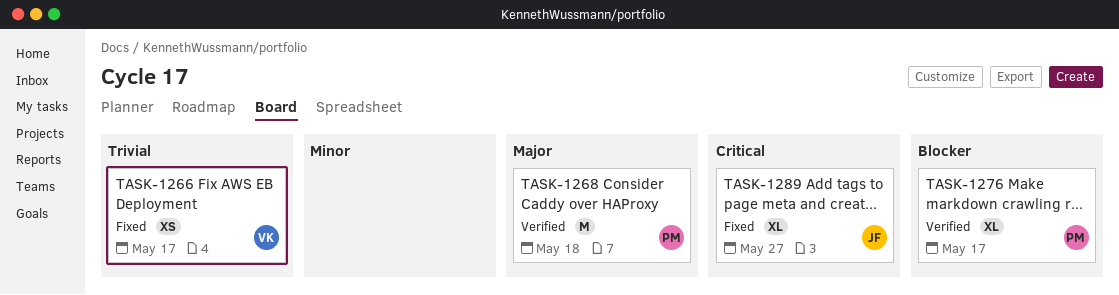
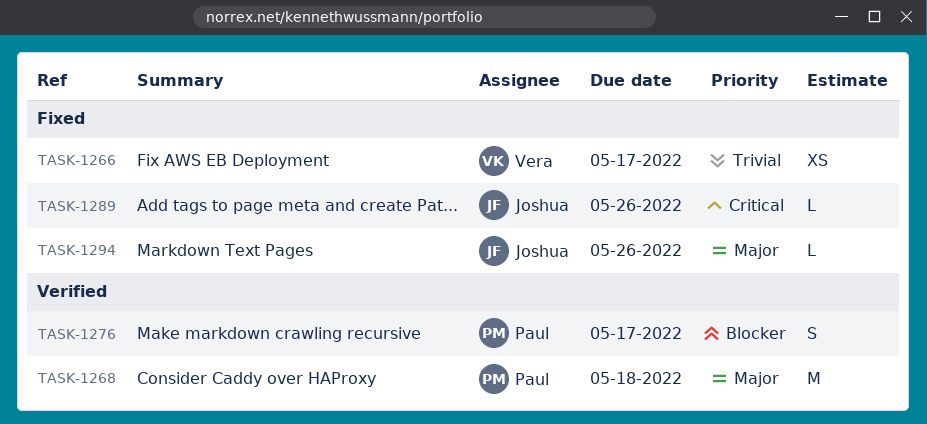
TASK-1276, estimate: XL -> S
TASK-1289, estimate: XL -> L
TASK-1289, due: May 27 -> May 26
TASK-1294: none -> present

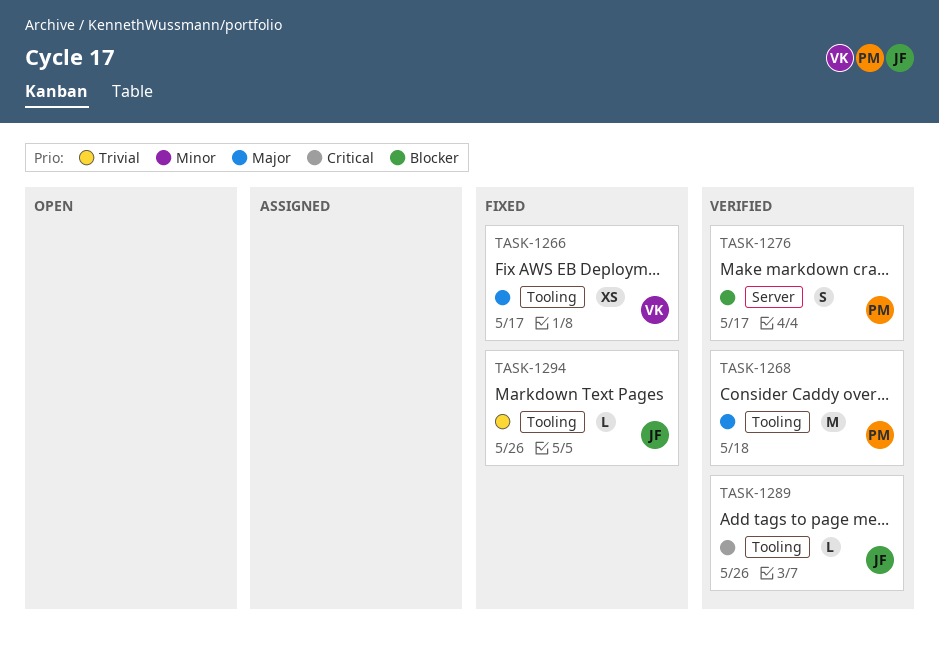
TASK-1266, priority: Trivial -> Major
TASK-1289, status: Fixed -> Verified
TASK-1294, priority: Major -> Trivial

